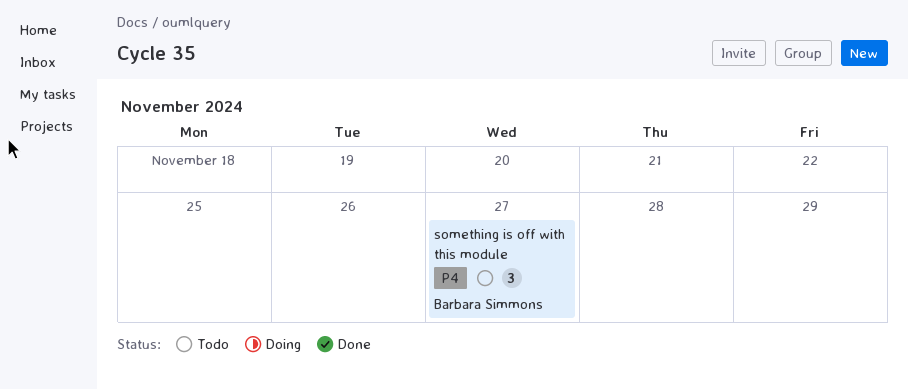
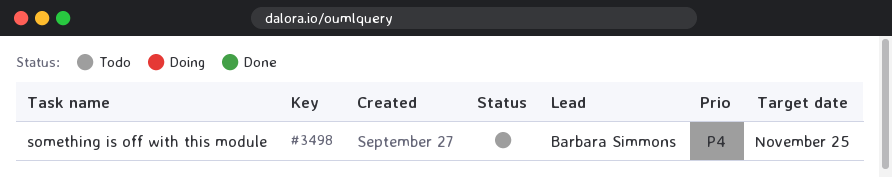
something is off with this module, due: Nov 27 -> Nov 25

